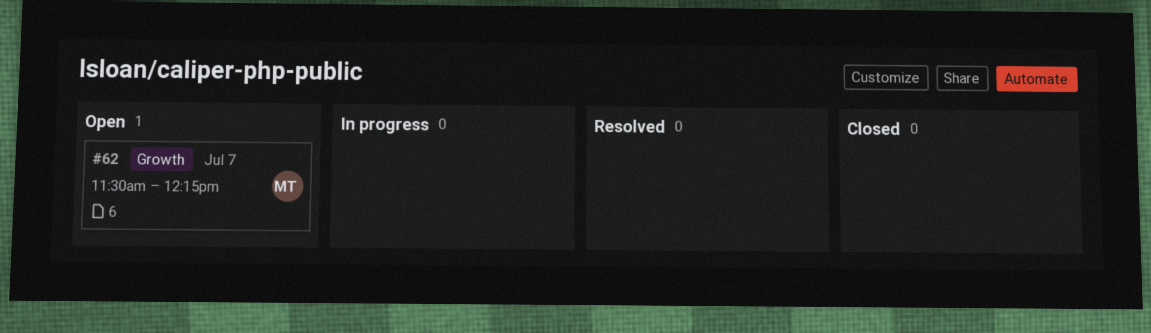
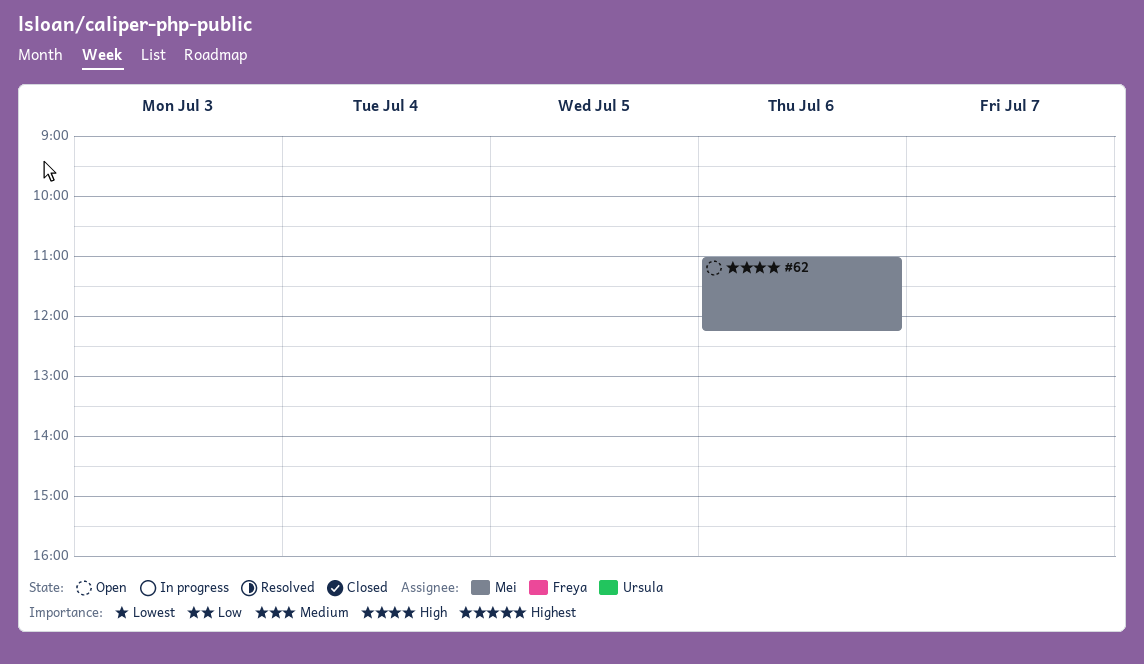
#62, day: Jul 7 -> Jul 6
#62, begins: 11:30 -> 11:00

